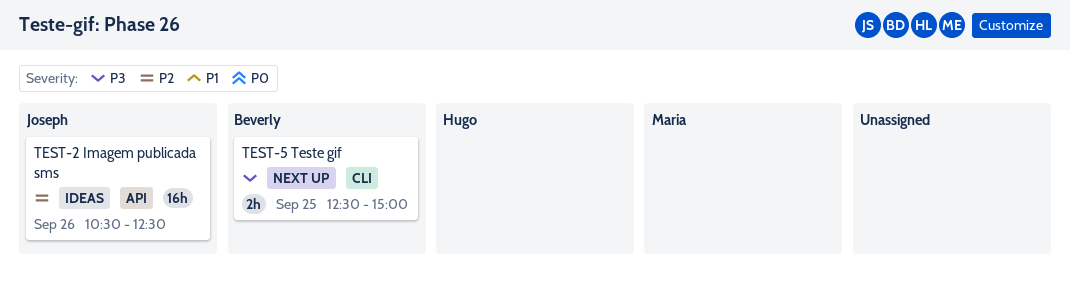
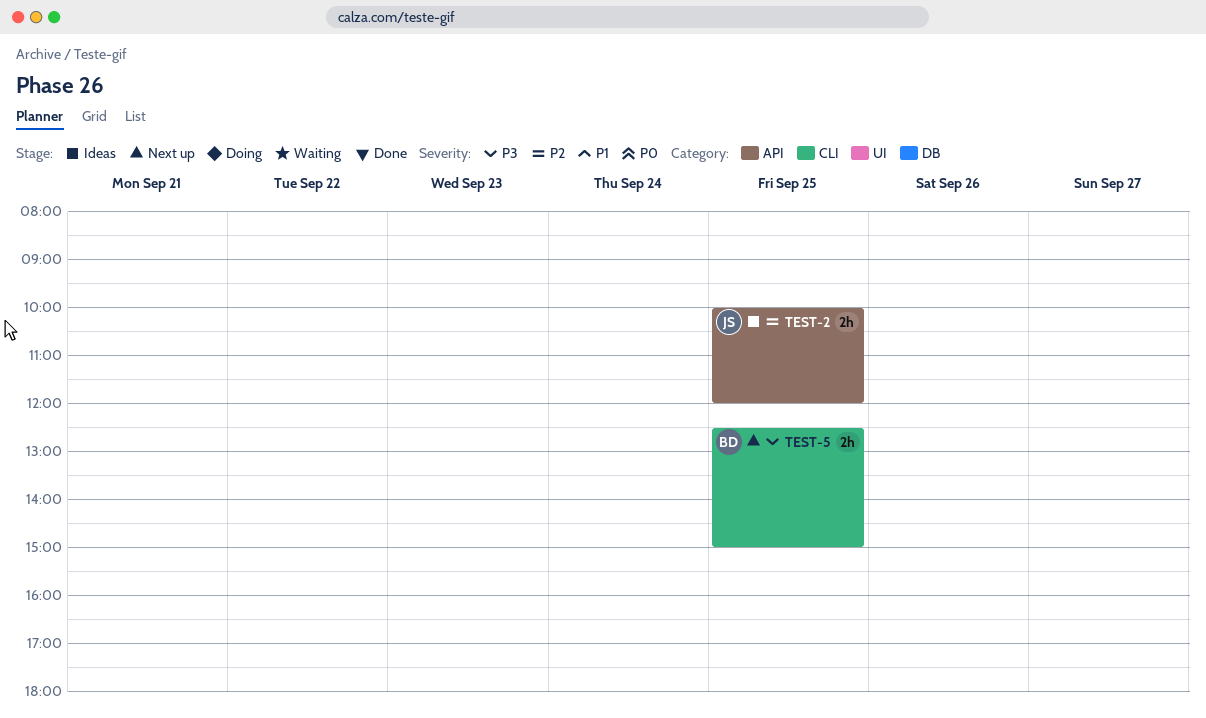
TEST-2, estimate: 16h -> 2h
TEST-2, day: Sep 26 -> Sep 25
TEST-2, begins: 10:30 -> 10:00
TEST-2, ends: 12:30 -> 12:00

